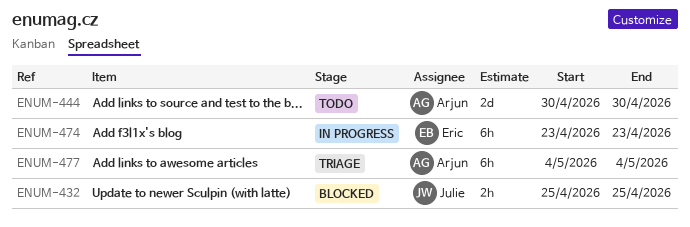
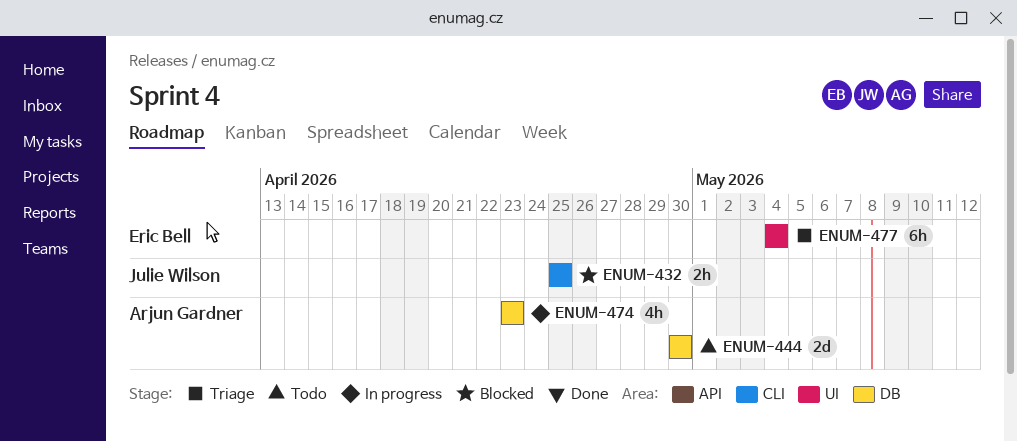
ENUM-474, owner: Eric Bell -> Arjun Gardner
ENUM-474, estimate: 6h -> 4h
ENUM-477, owner: Arjun Gardner -> Eric Bell

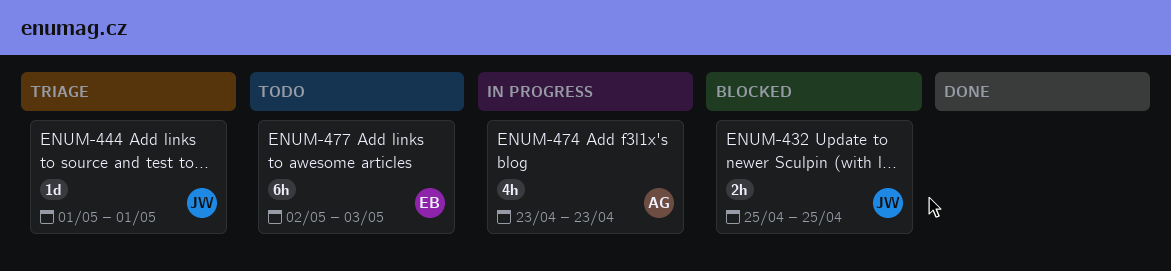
ENUM-444, status: Todo -> Triage
ENUM-444, owner: Arjun Gardner -> Julie Wilson
ENUM-444, estimate: 2d -> 1d
ENUM-444, start: Apr 30 -> May 1
ENUM-444, due: Apr 30 -> May 1
ENUM-477, status: Triage -> Todo
ENUM-477, start: May 4 -> May 2
ENUM-477, due: May 4 -> May 3

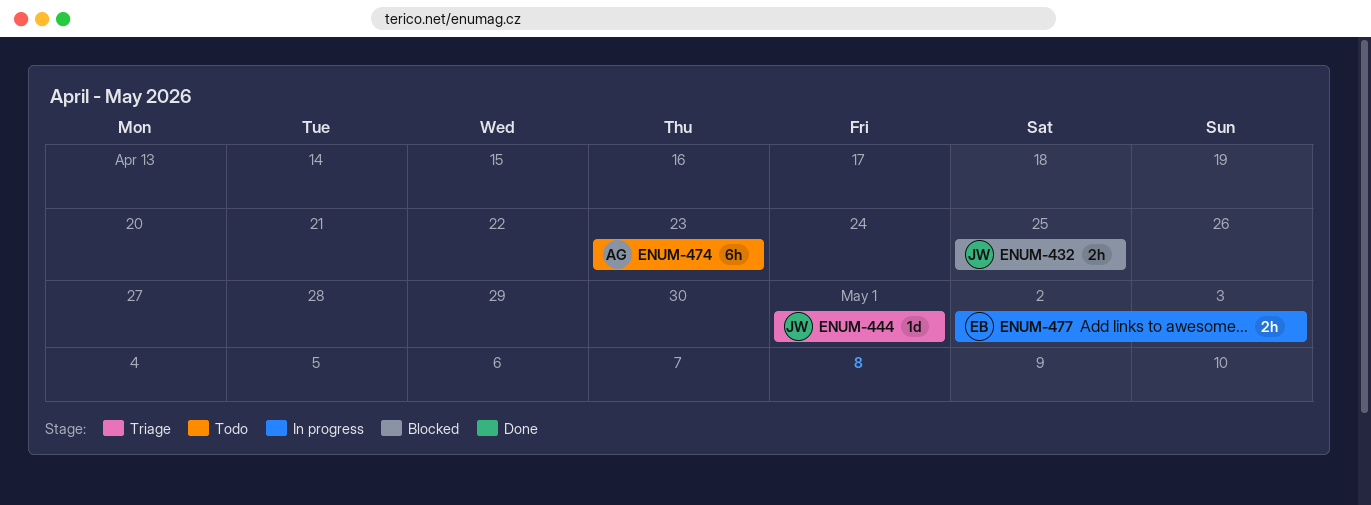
ENUM-474, status: In progress -> Todo
ENUM-474, estimate: 4h -> 6h
ENUM-477, status: Todo -> In progress
ENUM-477, estimate: 6h -> 2h

